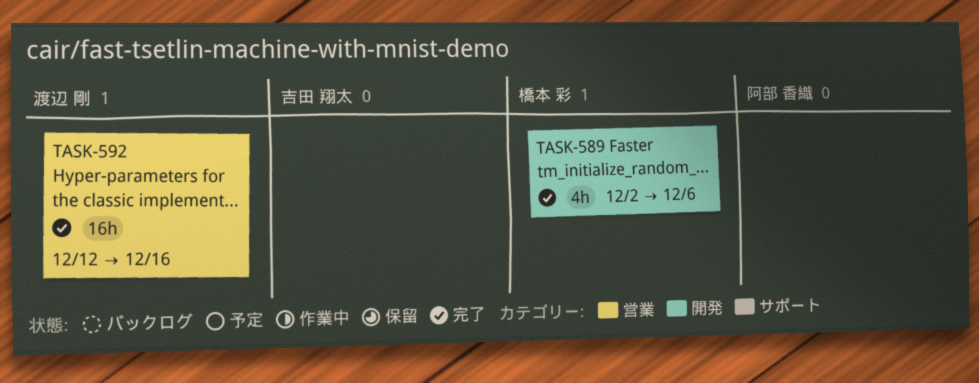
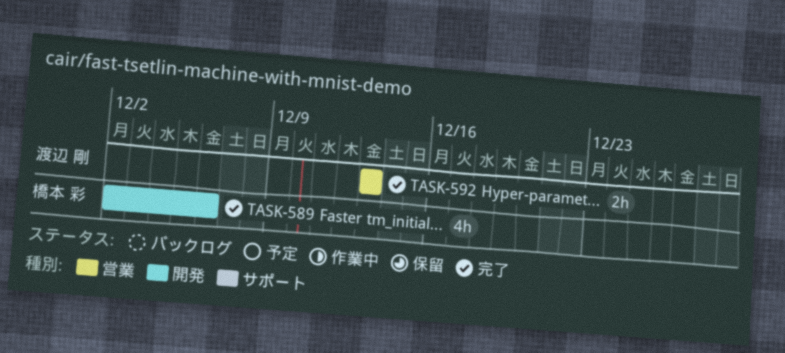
TASK-592, estimate: 16h -> 2h
TASK-592, start: Dec 12 -> Dec 13
TASK-592, due: Dec 16 -> Dec 13

